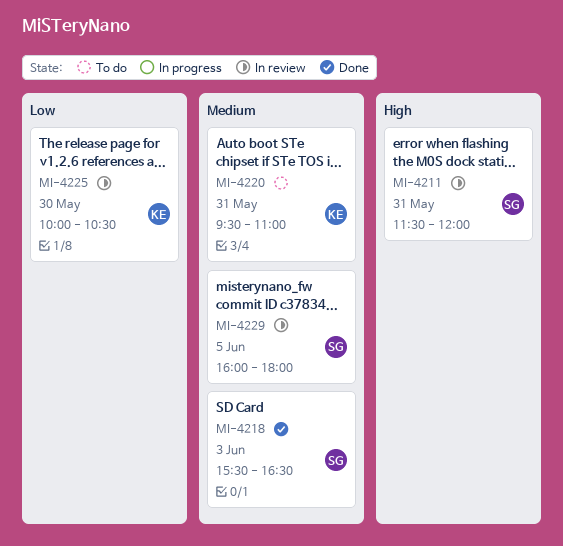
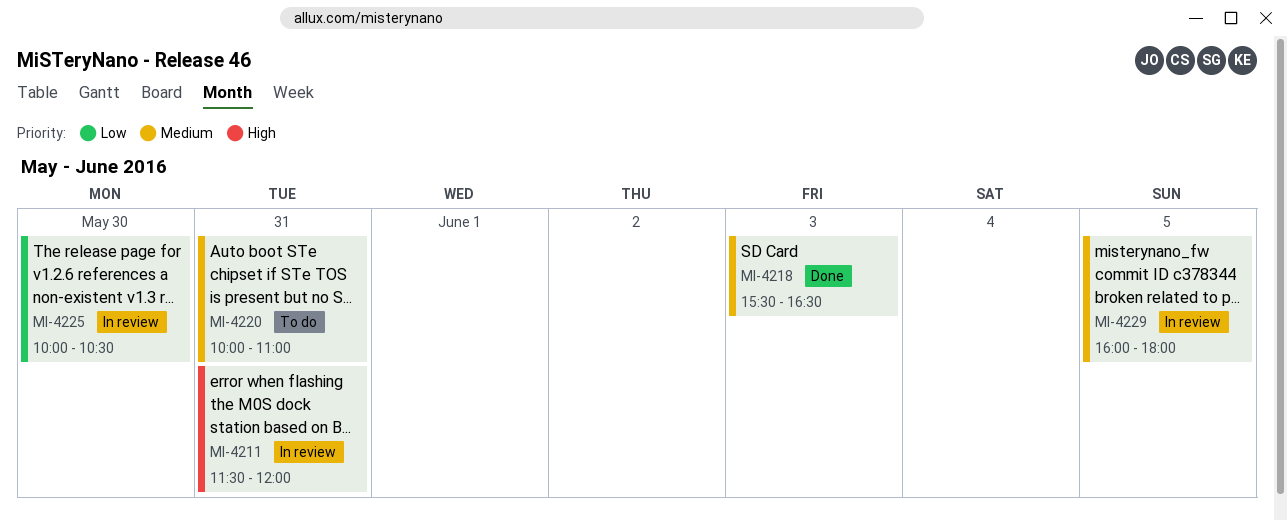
MI-4220, begins: 09:30 -> 10:00

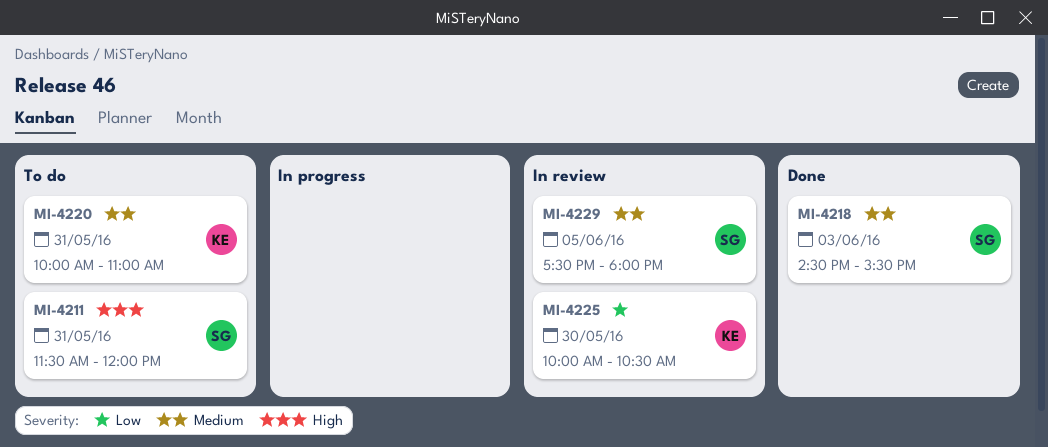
MI-4211, status: In review -> To do
MI-4218, begins: 15:30 -> 14:30
MI-4218, ends: 16:30 -> 15:30
MI-4229, begins: 16:00 -> 17:30

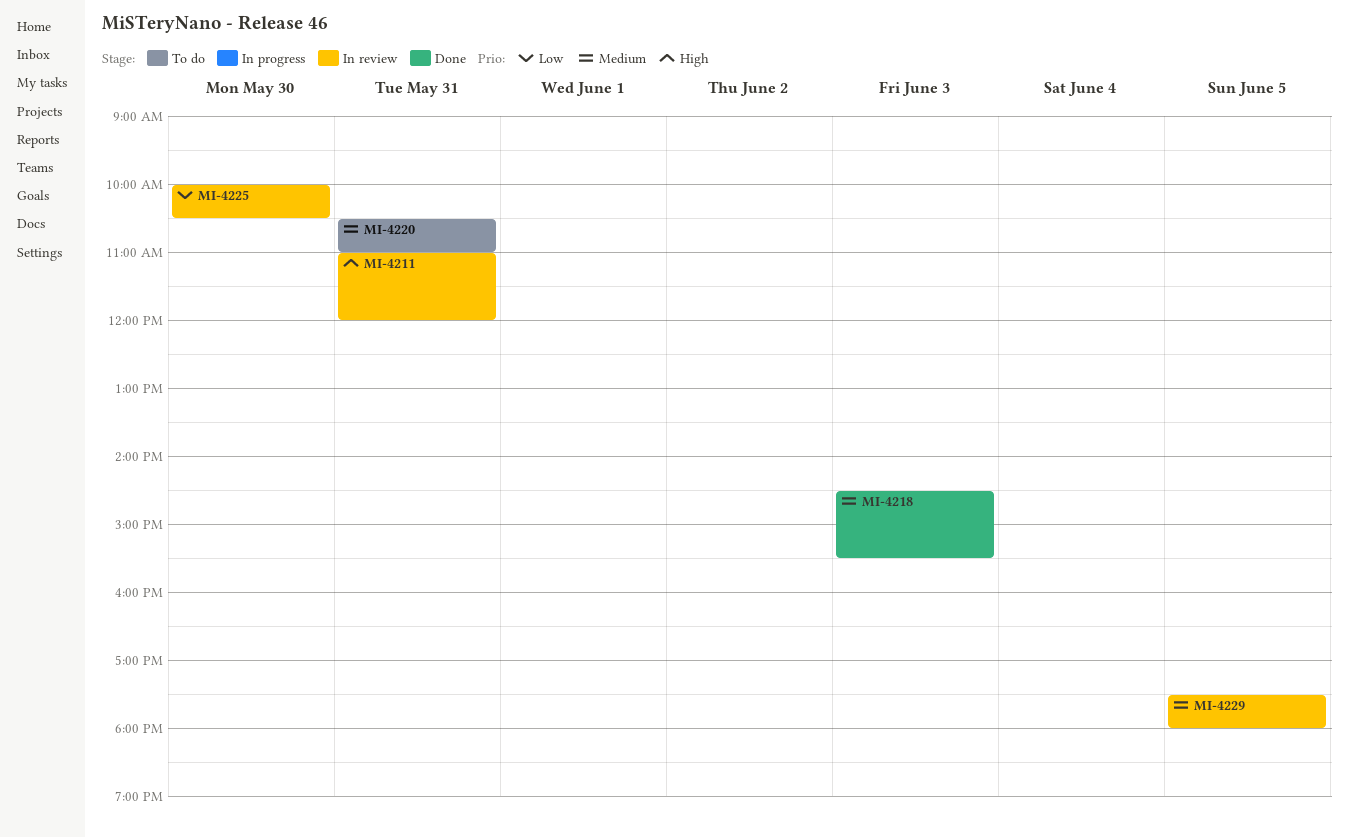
MI-4211, status: To do -> In review
MI-4211, begins: 11:30 -> 11:00
MI-4220, begins: 10:00 -> 10:30

